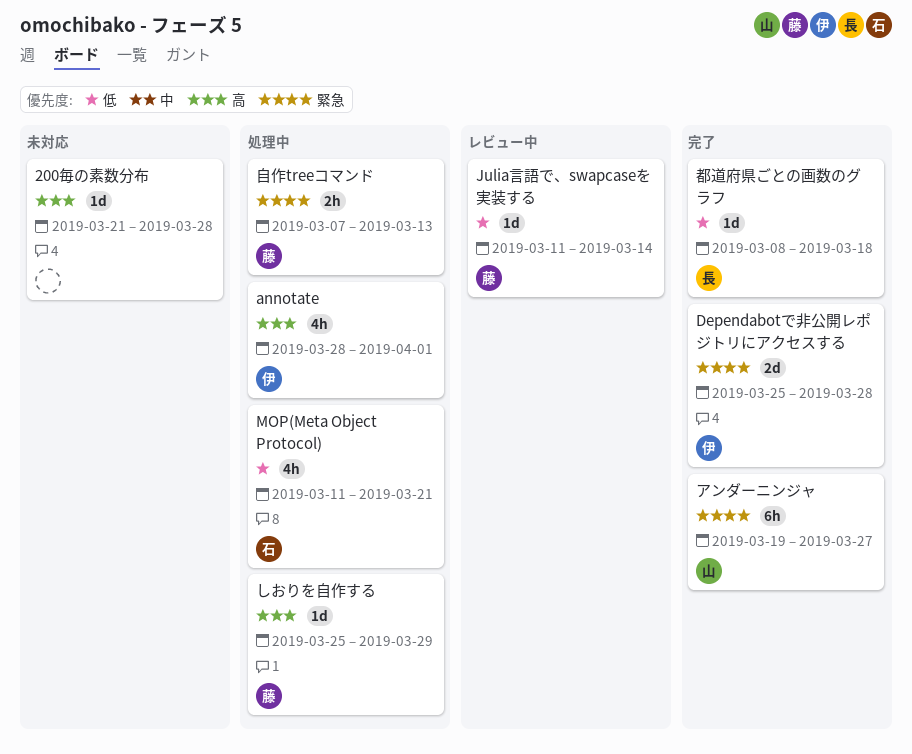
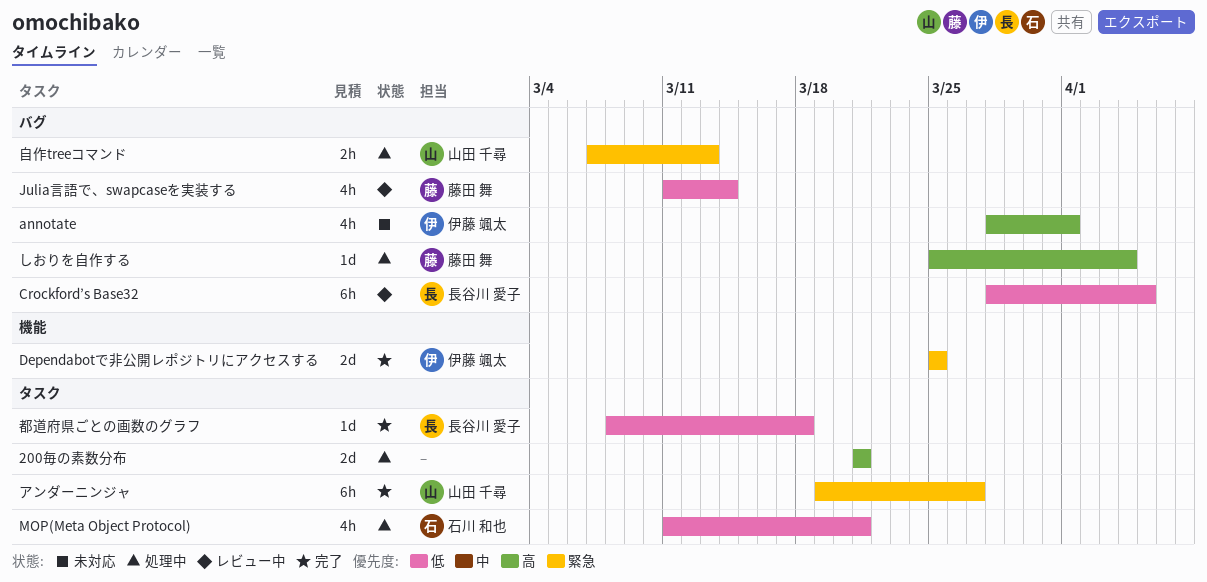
200毎の素数分布, status: 未対応 -> 処理中
200毎の素数分布, estimate: 1d -> 2d
200毎の素数分布, due: Mar 28 -> Mar 21
annotate, status: 処理中 -> 未対応
Crockford’s Base32: none -> present
Dependabotで非公開レポジトリにアクセスする, due: Mar 28 -> Mar 25
Julia言語で、swapcaseを実装する, estimate: 1d -> 4h
しおりを自作する, due: Mar 29 -> Apr 4
自作treeコマンド, owner: 藤田 舞 -> 山田 千尋

